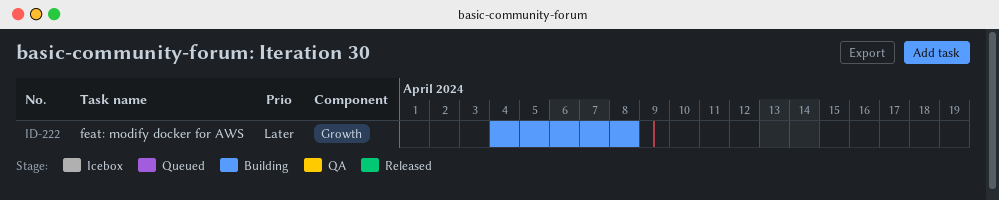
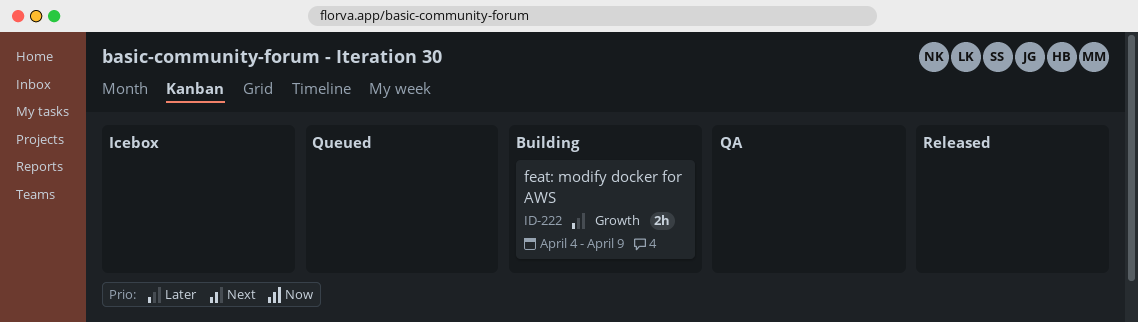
ID-222, due: Apr 8 -> Apr 9

